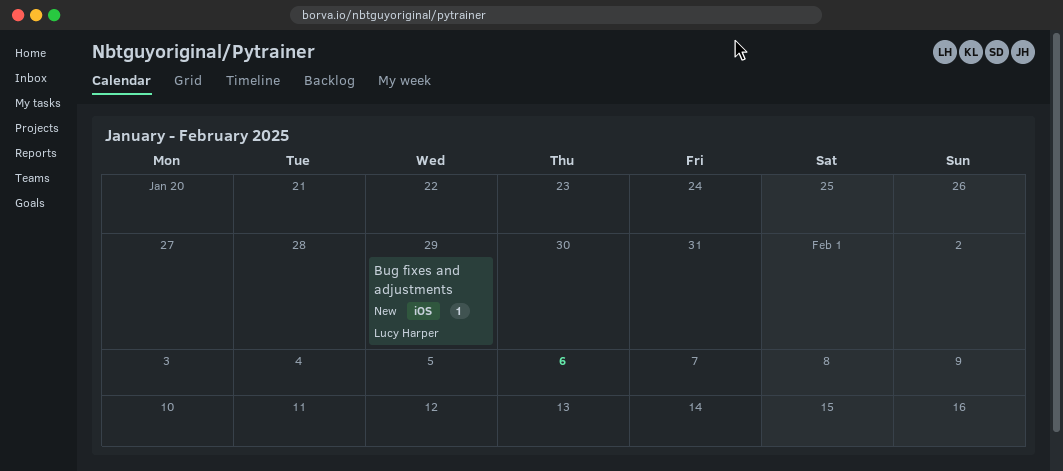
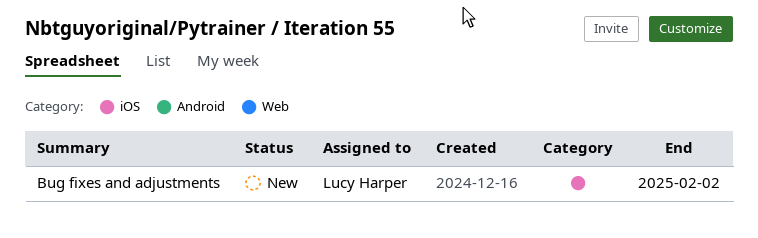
Bug fixes and adjustments, due: Jan 29 -> Feb 2

